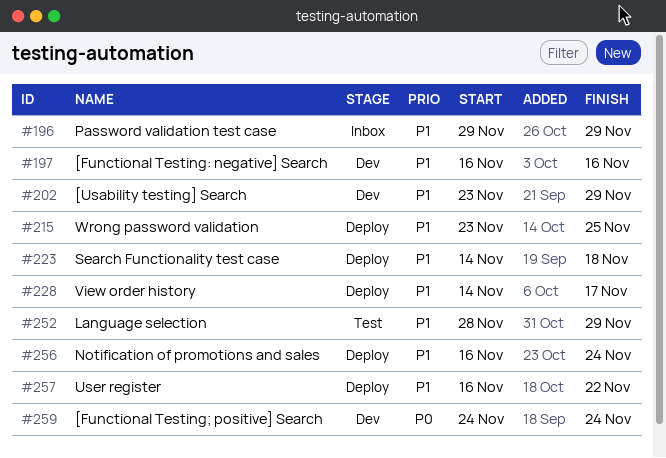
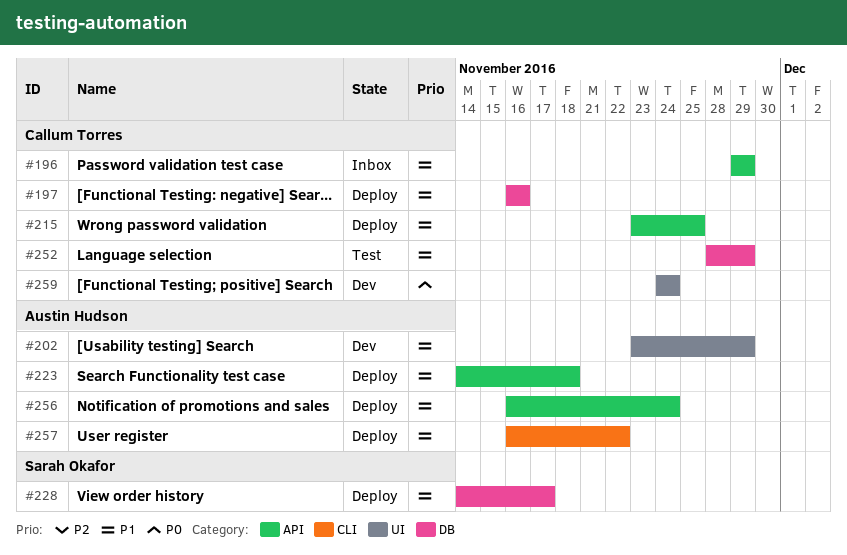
#197, status: Dev -> Deploy

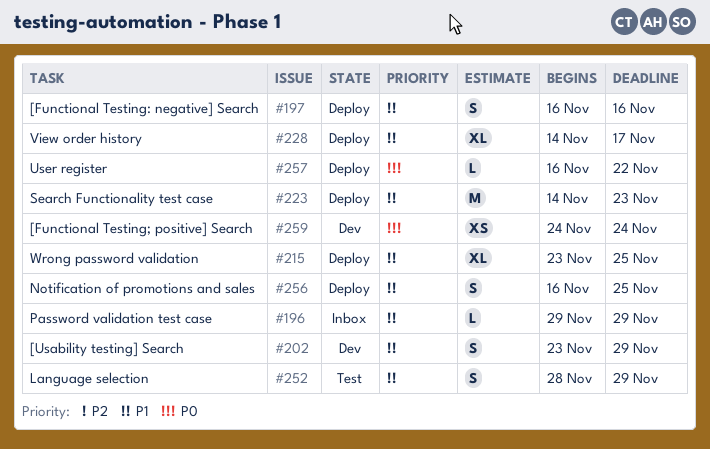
#223, due: Nov 18 -> Nov 23
#256, due: Nov 24 -> Nov 25
#257, priority: P1 -> P0

